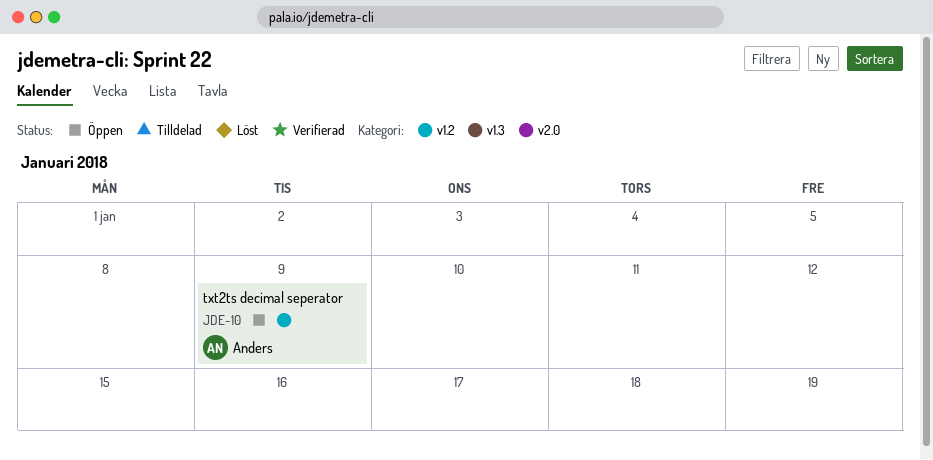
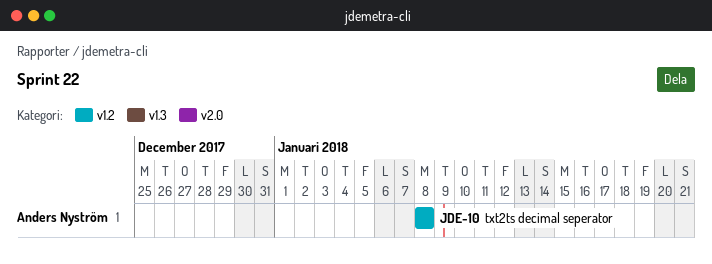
JDE-10, due: Jan 9 -> Jan 8

